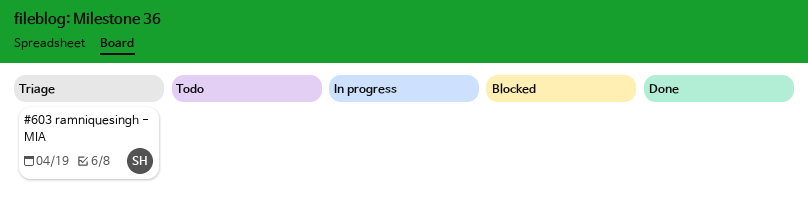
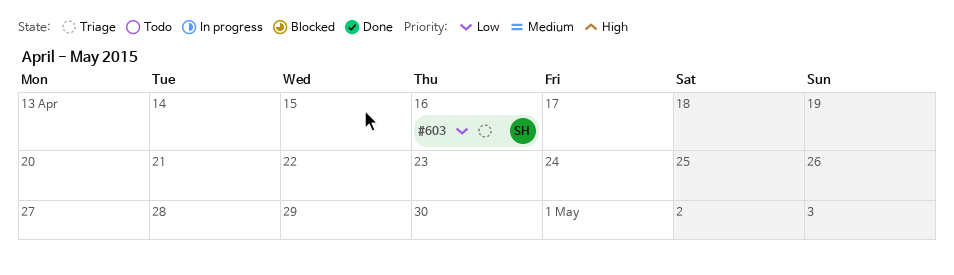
#603, due: Apr 19 -> Apr 16

